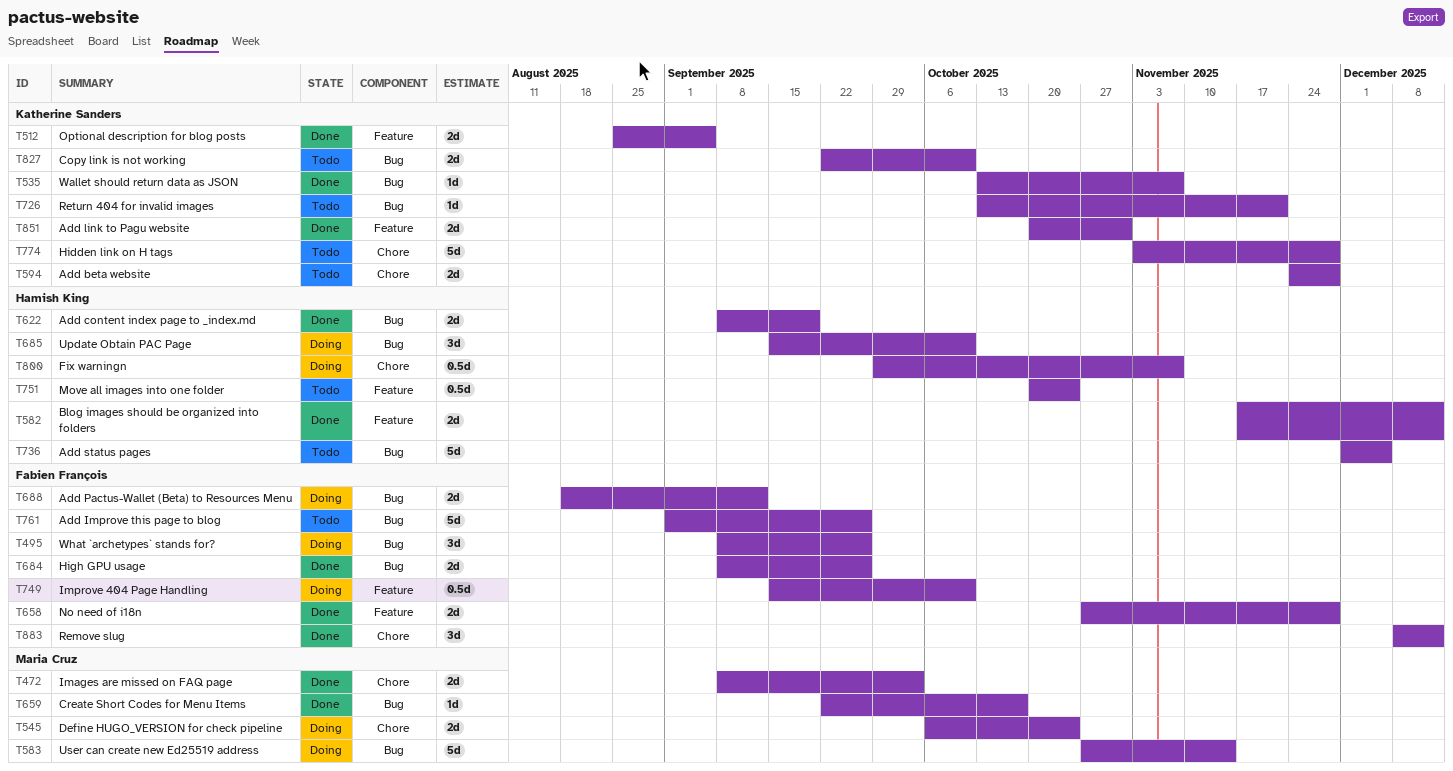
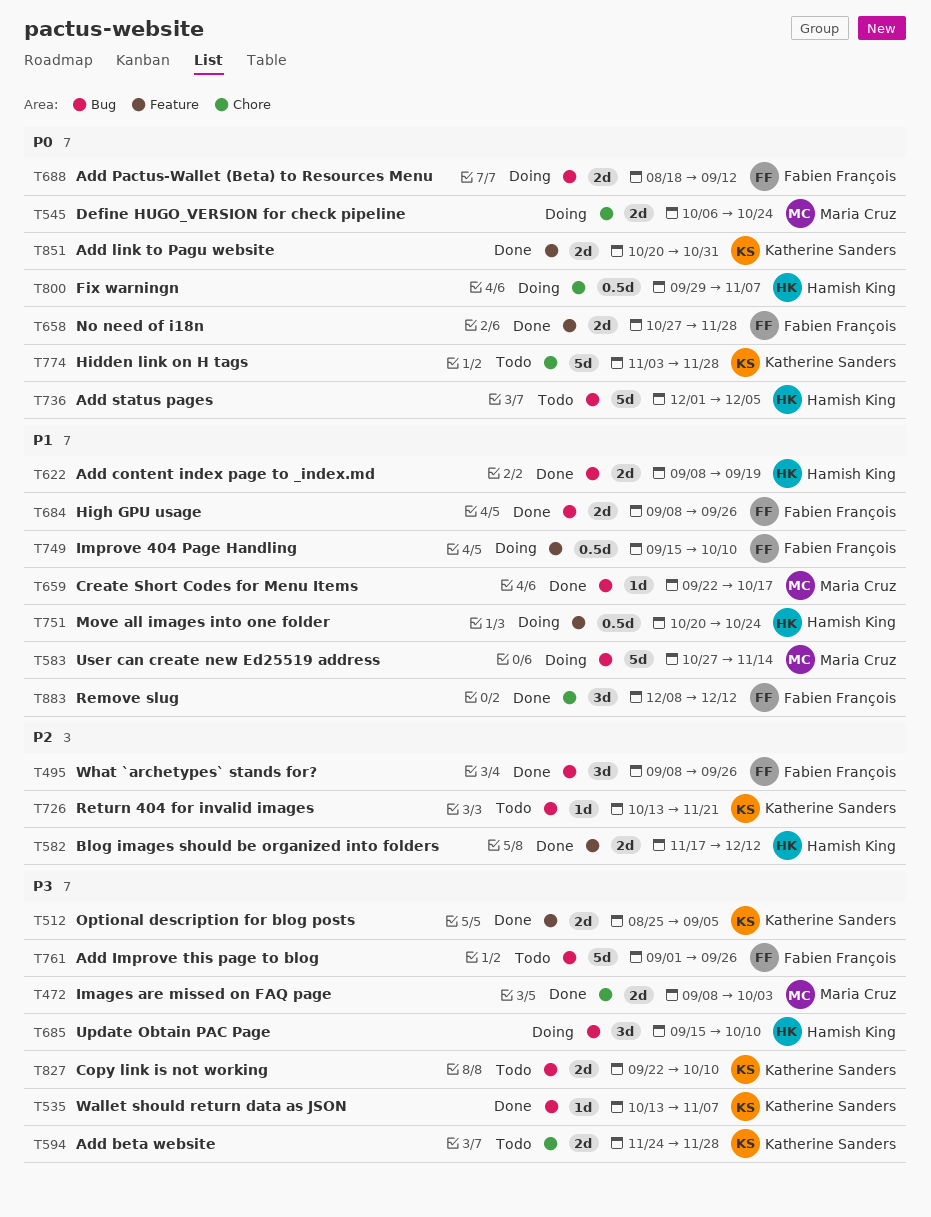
T495, status: Doing -> Done
T751, status: Todo -> Doing

